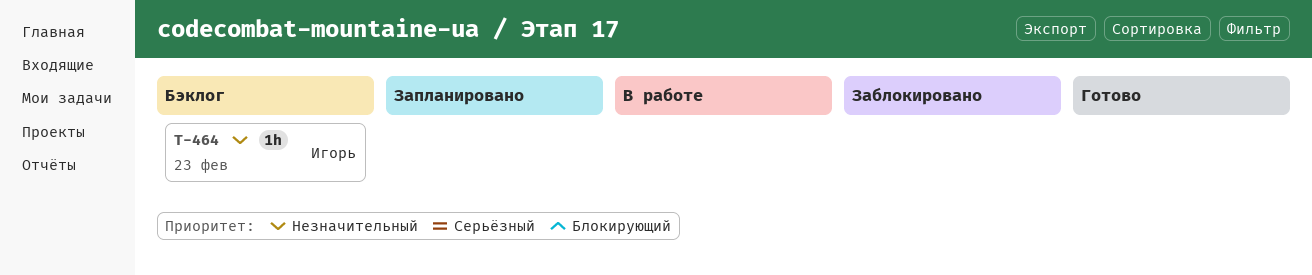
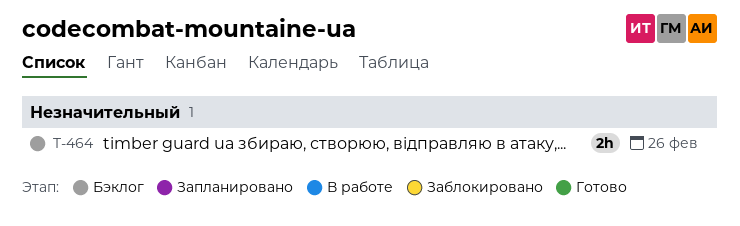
T-464, estimate: 1h -> 2h
T-464, due: Feb 23 -> Feb 26

